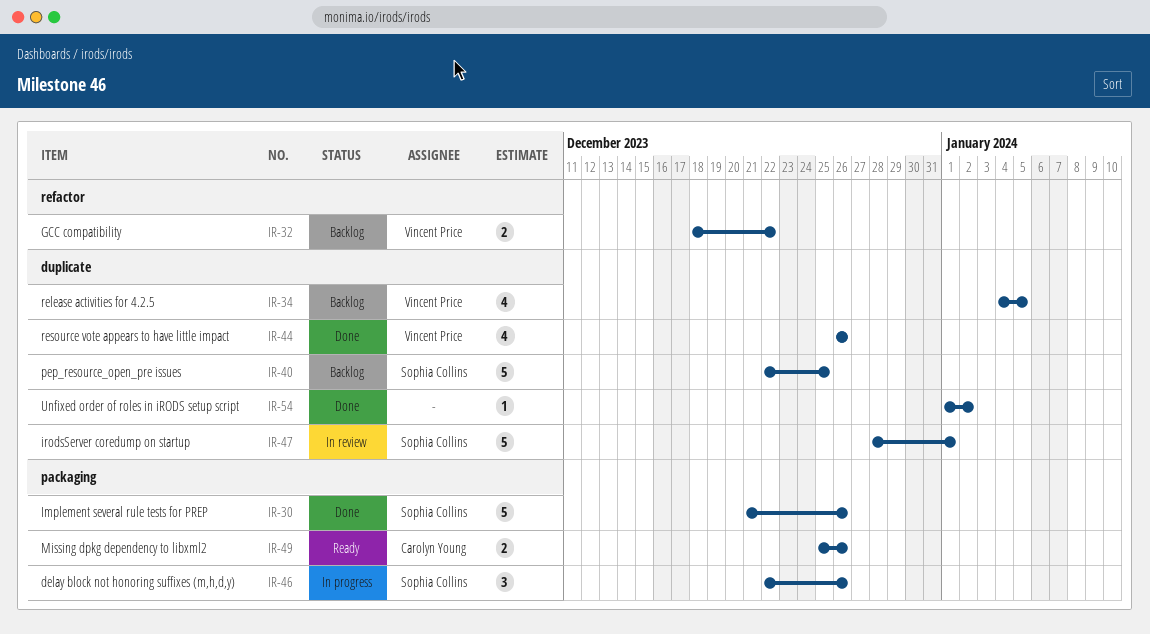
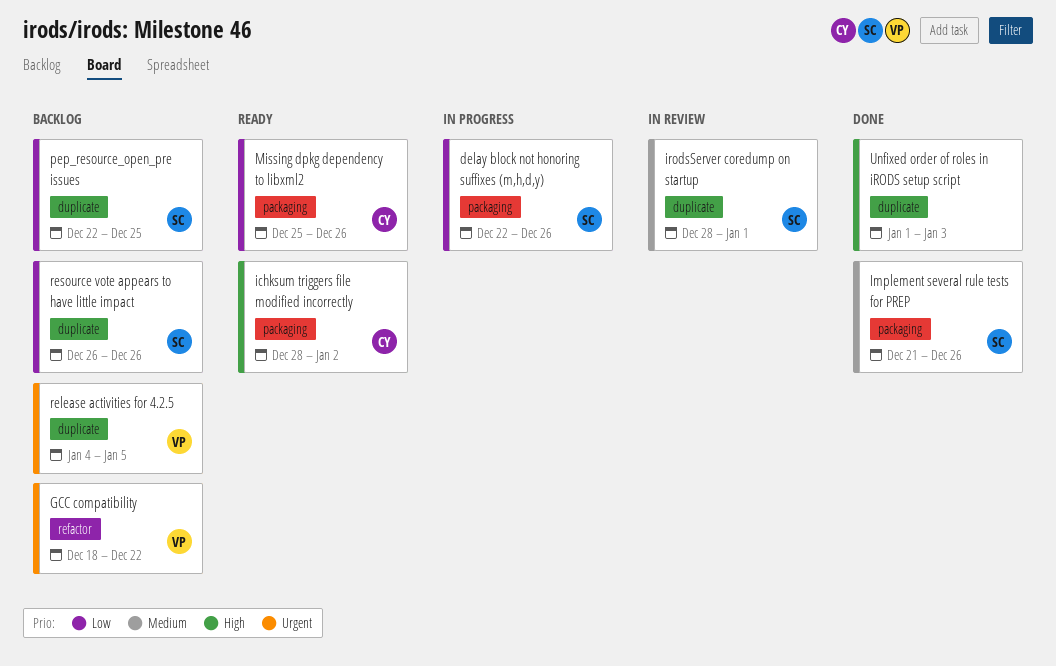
ichksum triggers file modified incorrectly: none -> present
resource vote appears to have little impact, status: Done -> Backlog
resource vote appears to have little impact, owner: Vincent Price -> Sophia Collins
Unfixed order of roles in iRODS setup script, due: Jan 2 -> Jan 3

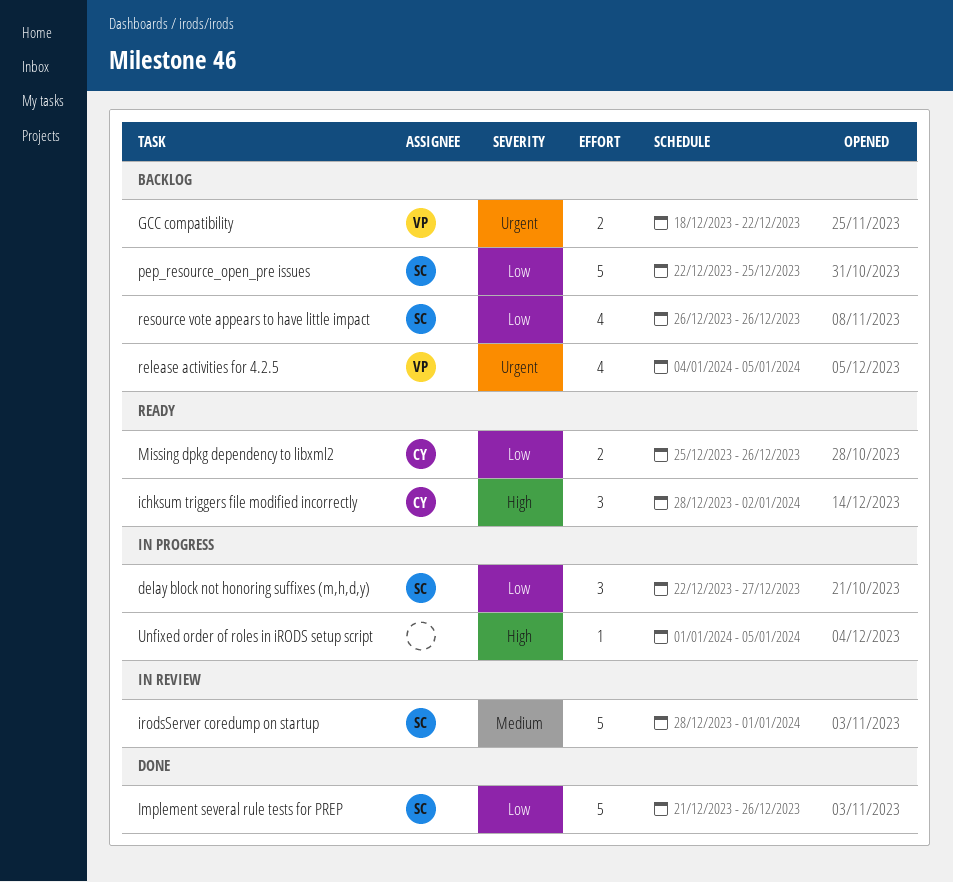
delay block not honoring suffixes (m,h,d,y), due: Dec 26 -> Dec 27
Implement several rule tests for PREP, priority: Medium -> Low
Unfixed order of roles in iRODS setup script, status: Done -> In progress
Unfixed order of roles in iRODS setup script, due: Jan 3 -> Jan 5

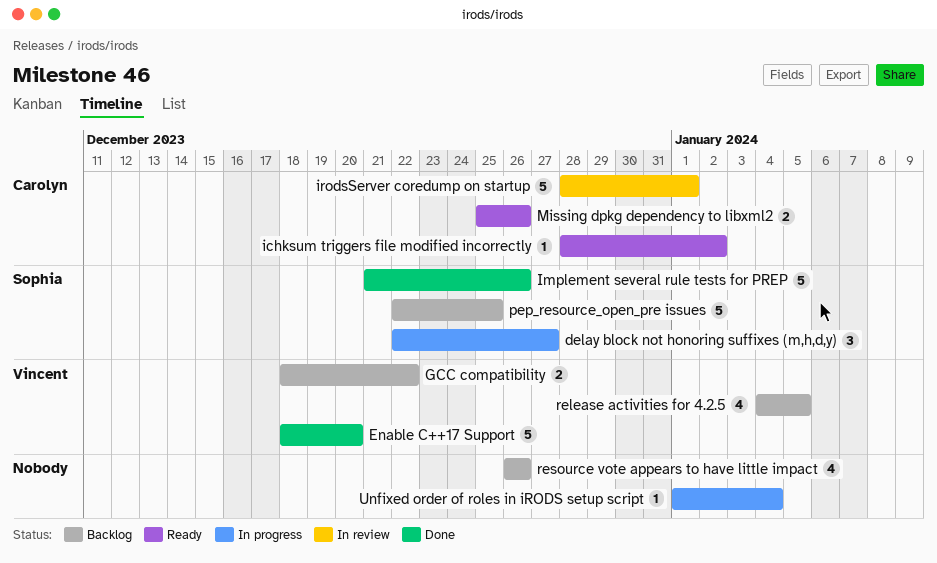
Enable C++17 Support: none -> present
ichksum triggers file modified incorrectly, estimate: 3 -> 1
irodsServer coredump on startup, owner: Sophia -> Carolyn
resource vote appears to have little impact, owner: Sophia -> none
Unfixed order of roles in iRODS setup script, due: Jan 5 -> Jan 4

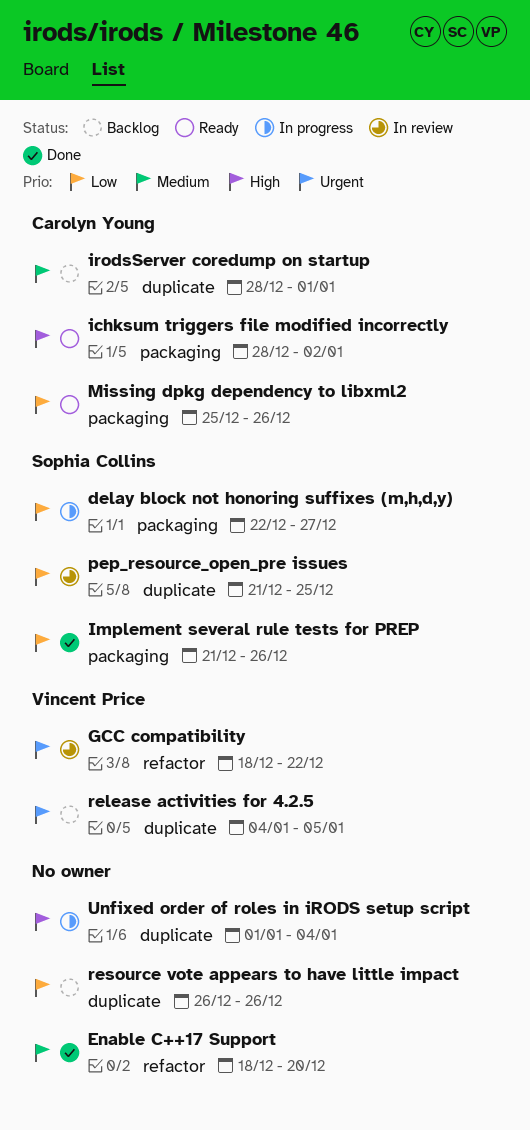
Enable C++17 Support, owner: Vincent Price -> none
GCC compatibility, status: Backlog -> In review
irodsServer coredump on startup, status: In review -> Backlog
pep_resource_open_pre issues, status: Backlog -> In review
pep_resource_open_pre issues, start: Dec 22 -> Dec 21

